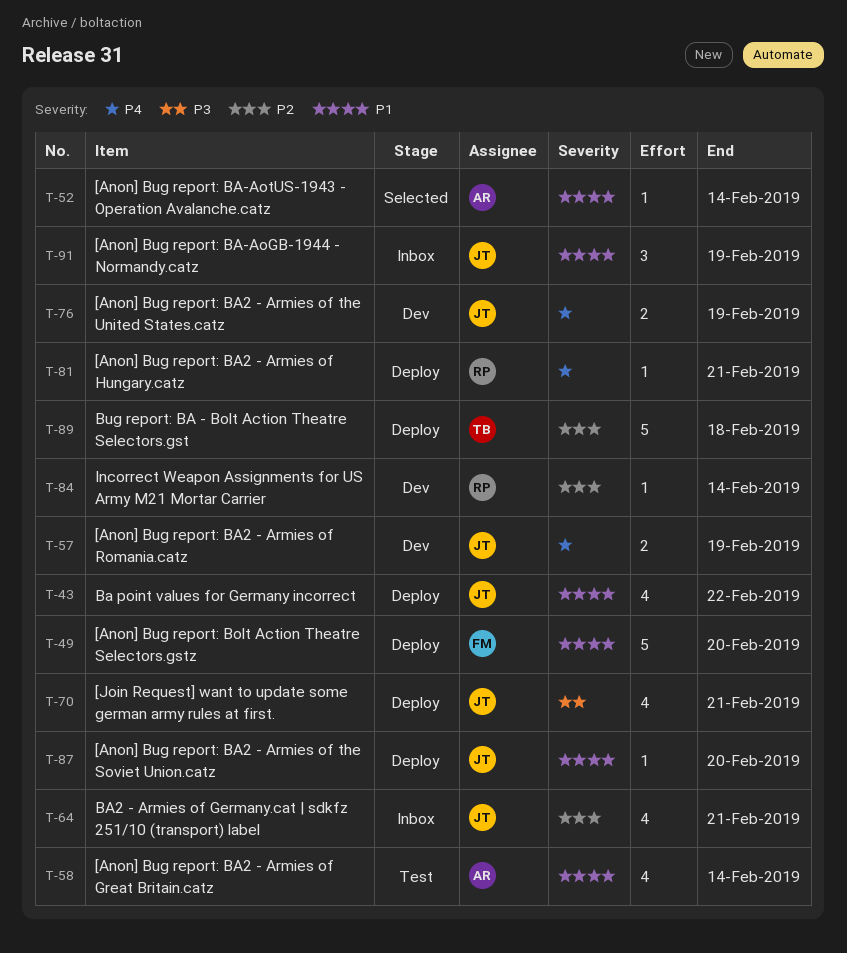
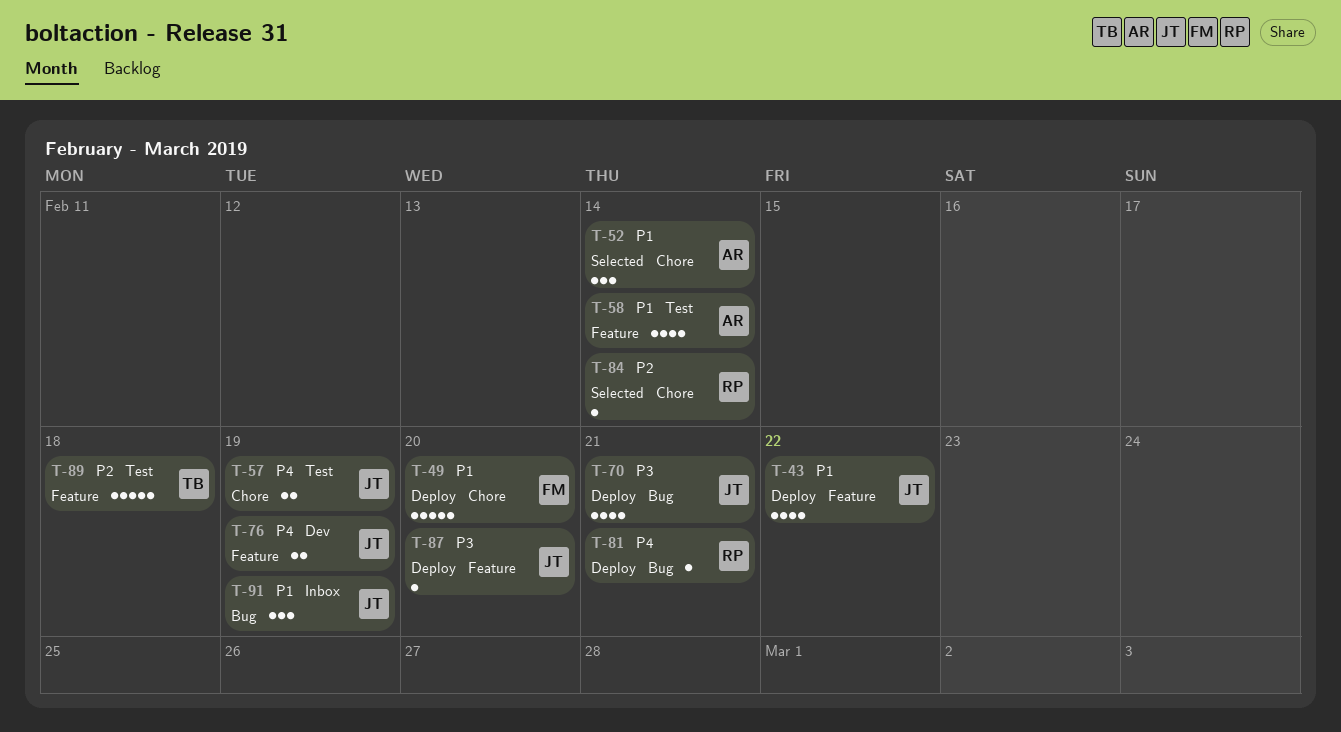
T-52, estimate: 1 -> 3
T-57, status: Dev -> Test
T-64: present -> none
T-84, status: Dev -> Selected
T-87, priority: P1 -> P3
T-89, status: Deploy -> Test

